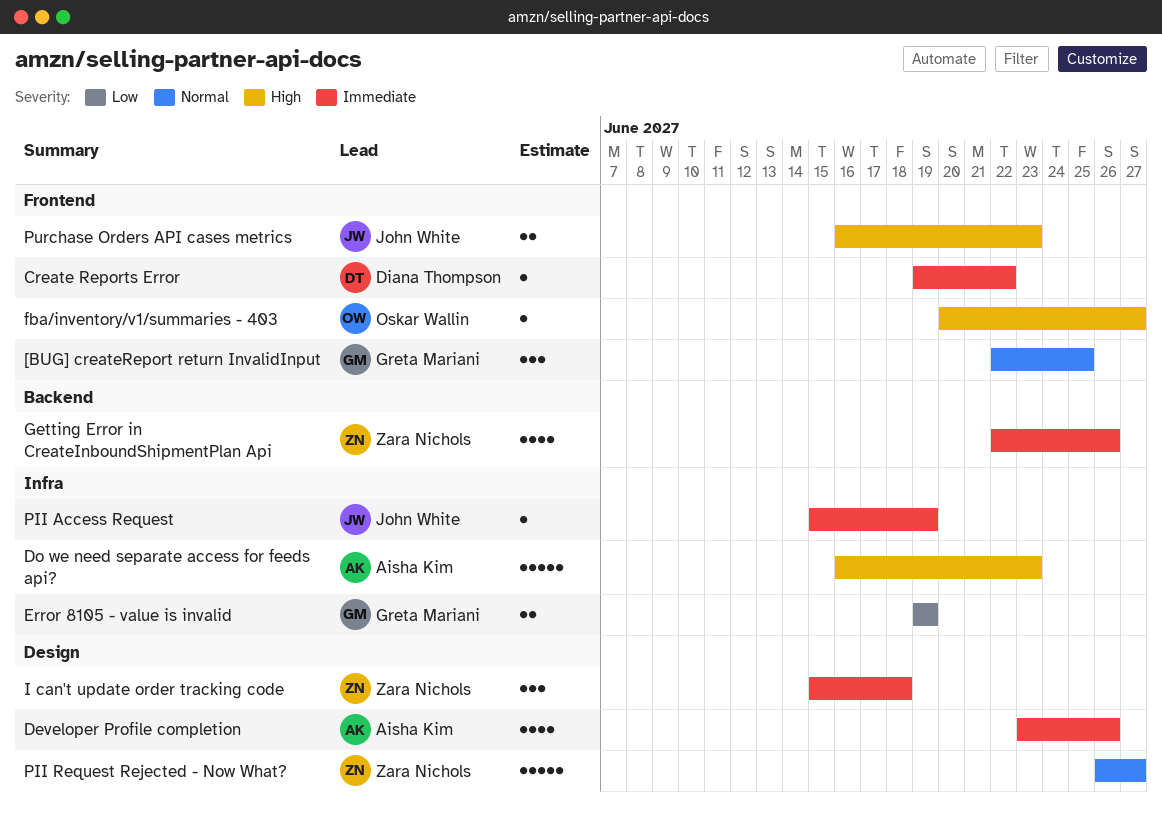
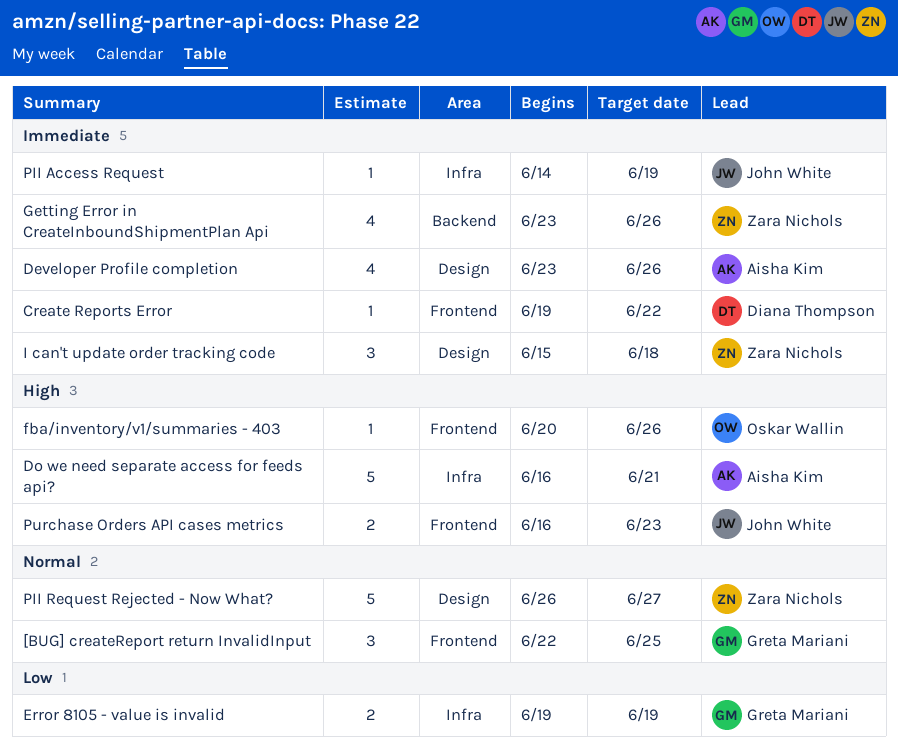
Do we need separate access for feeds api?, due: Jun 23 -> Jun 21
fba/inventory/v1/summaries - 403, due: Jun 27 -> Jun 26
Getting Error in CreateInboundShipmentPlan Api, start: Jun 22 -> Jun 23
PII Access Request, start: Jun 15 -> Jun 14

